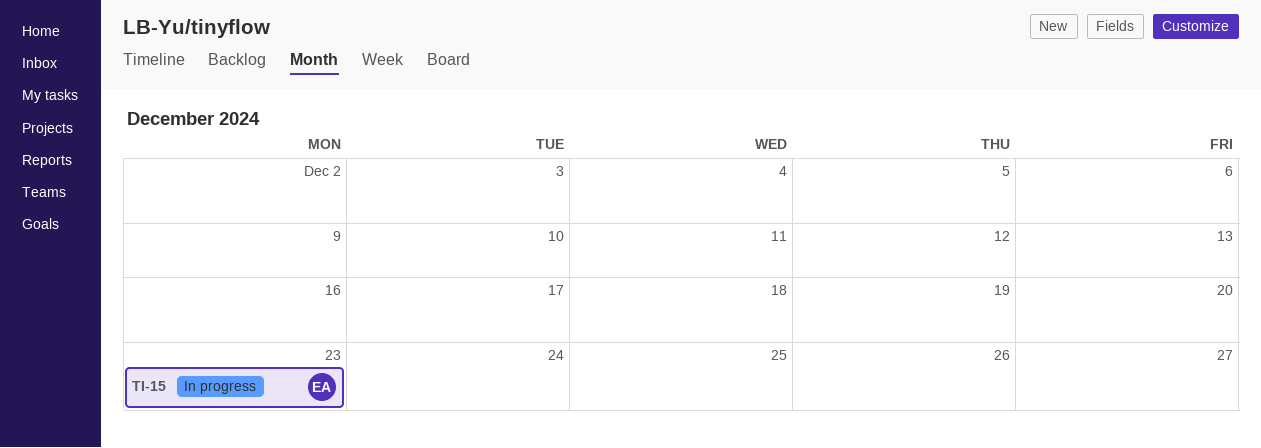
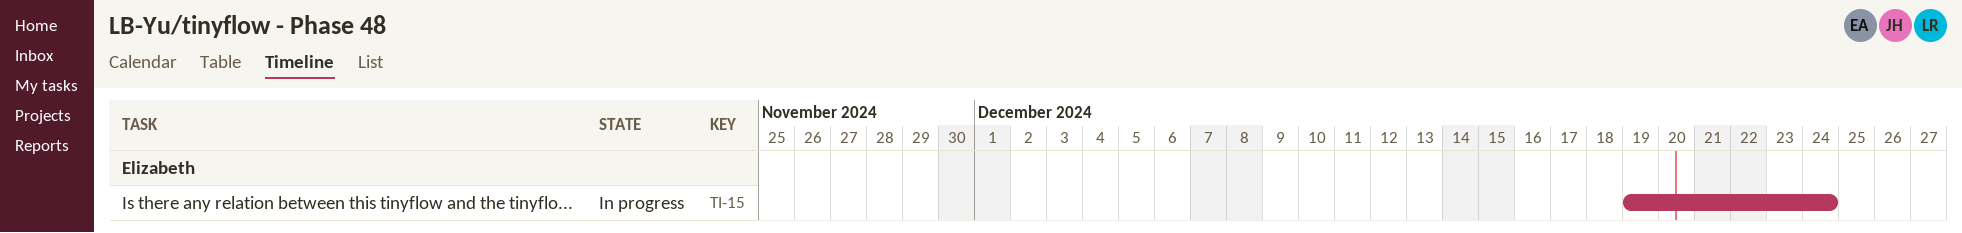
TI-15, due: Dec 23 -> Dec 24

